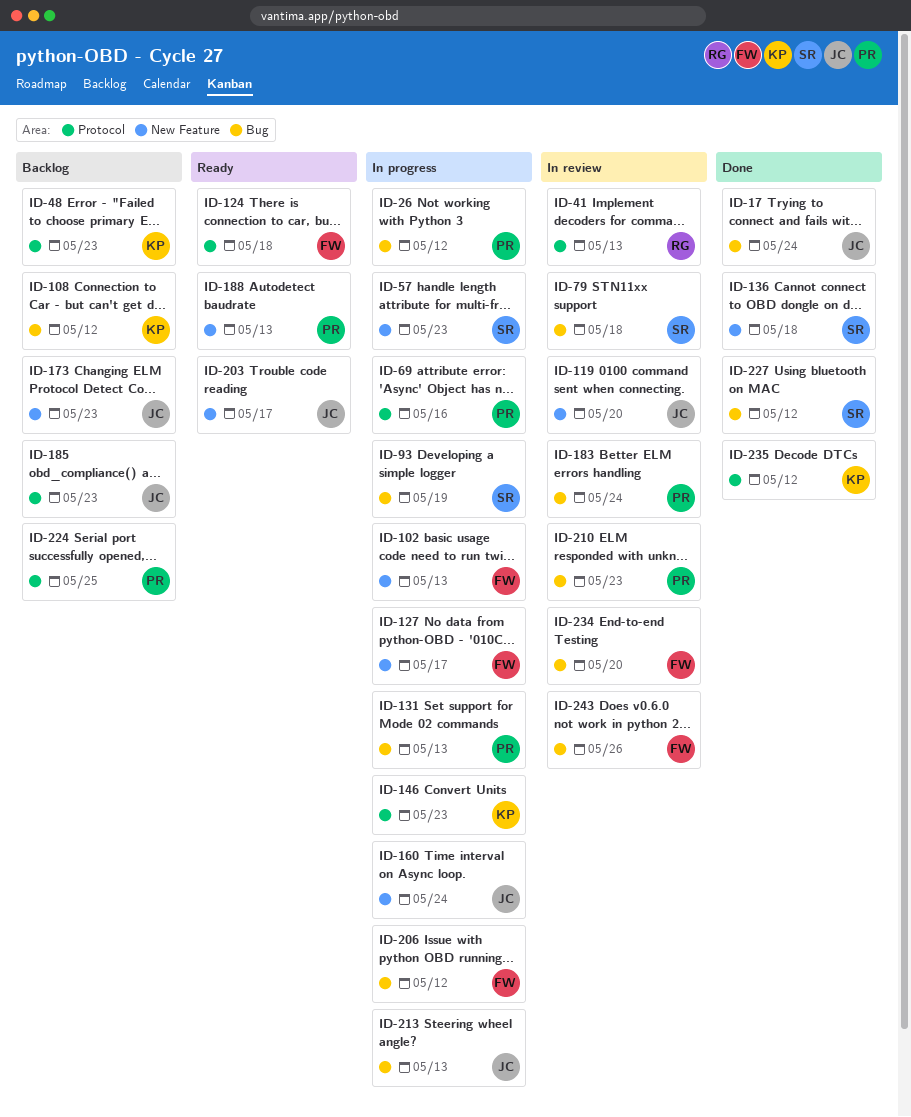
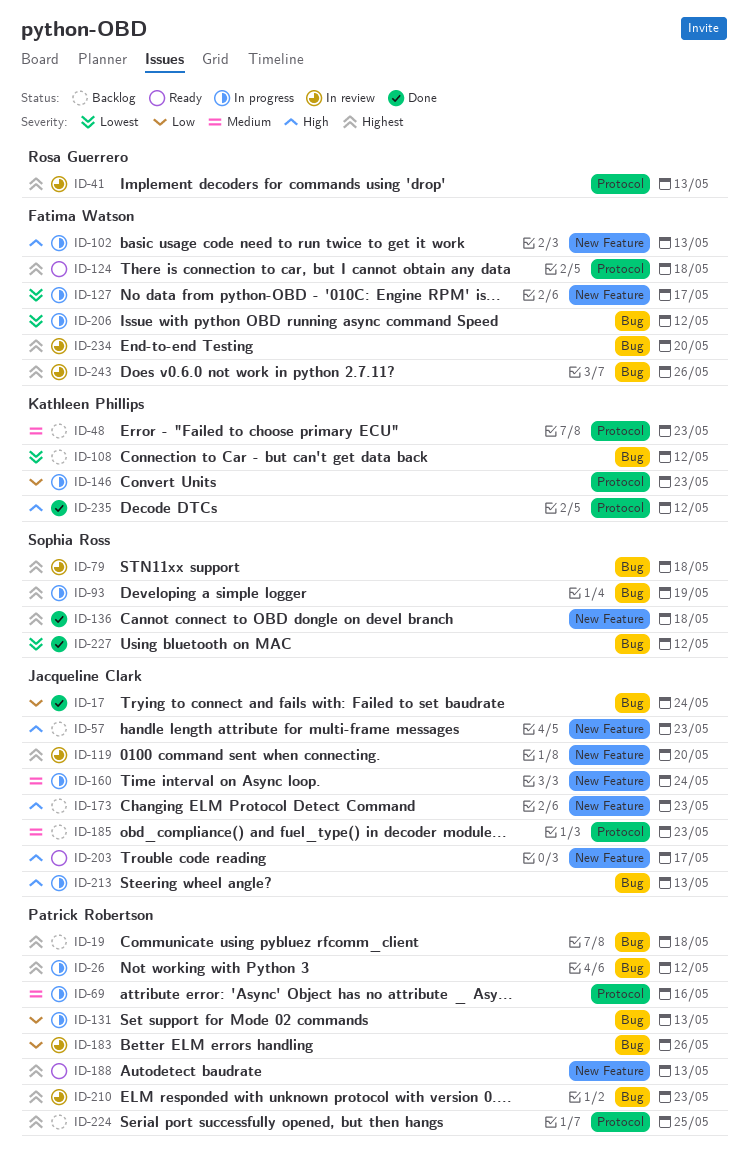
ID-19: none -> present
ID-57, status: In progress -> Backlog
ID-57, owner: Sophia Ross -> Jacqueline Clark
ID-183, due: May 24 -> May 26

